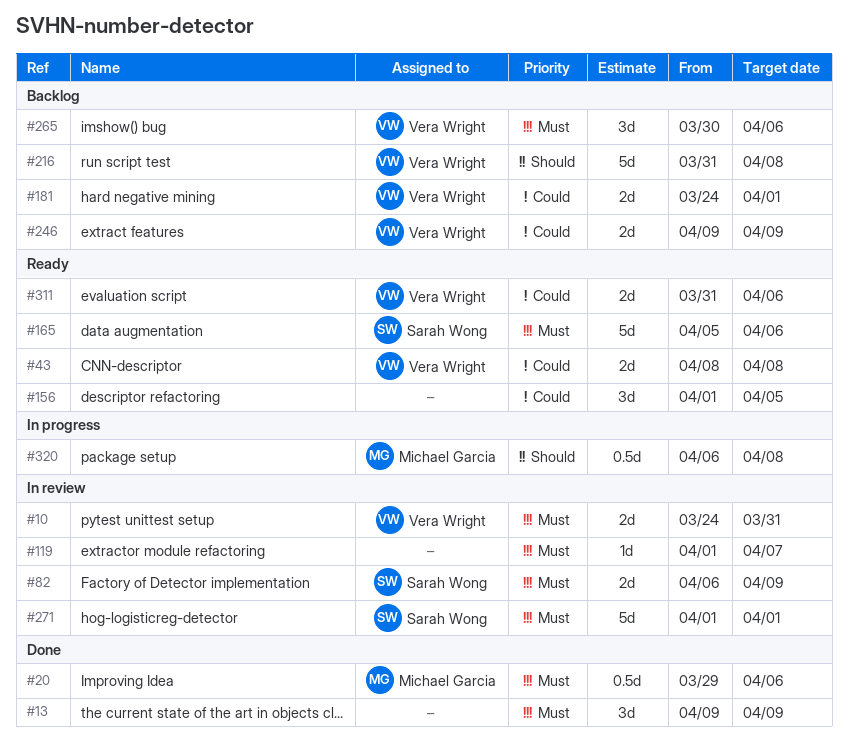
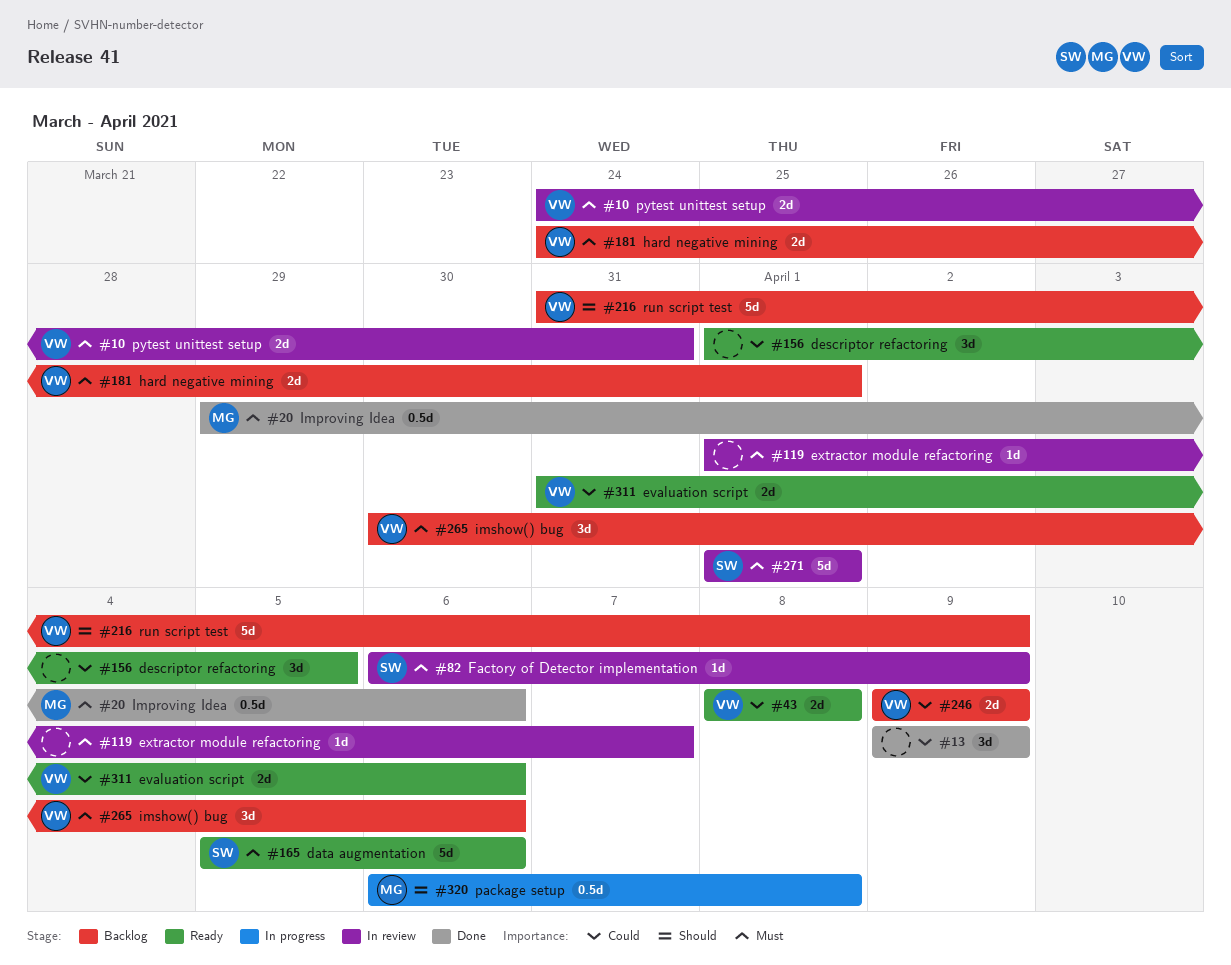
#13, priority: Must -> Could
#82, estimate: 2d -> 1d
#181, priority: Could -> Must
#216, due: Apr 8 -> Apr 9

